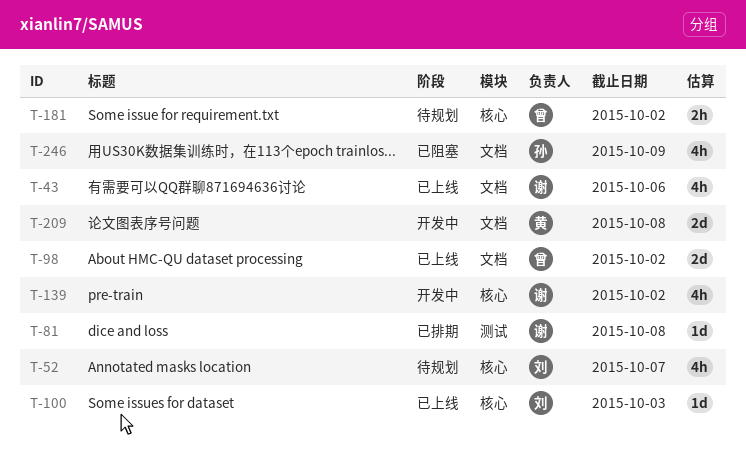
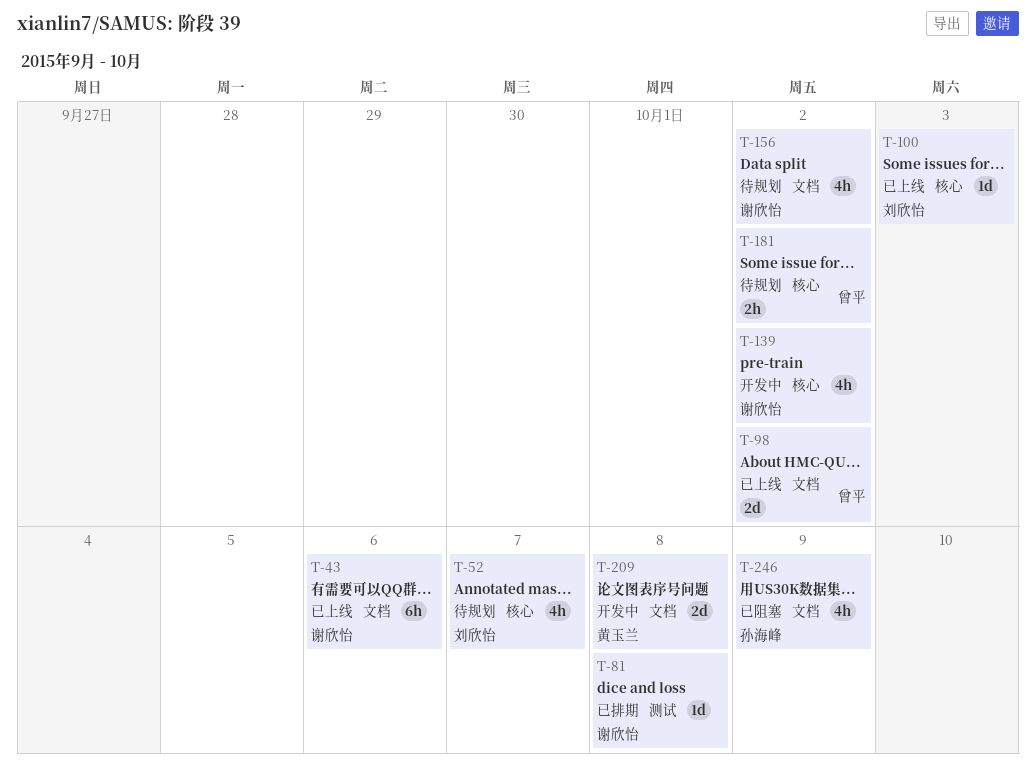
T-43, estimate: 4h -> 6h
T-156: none -> present

